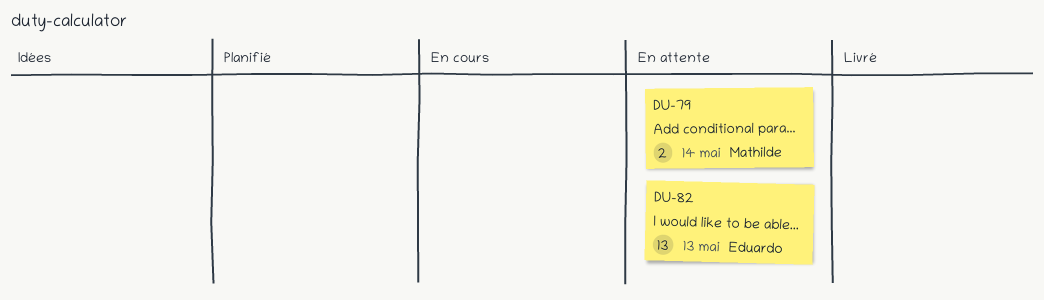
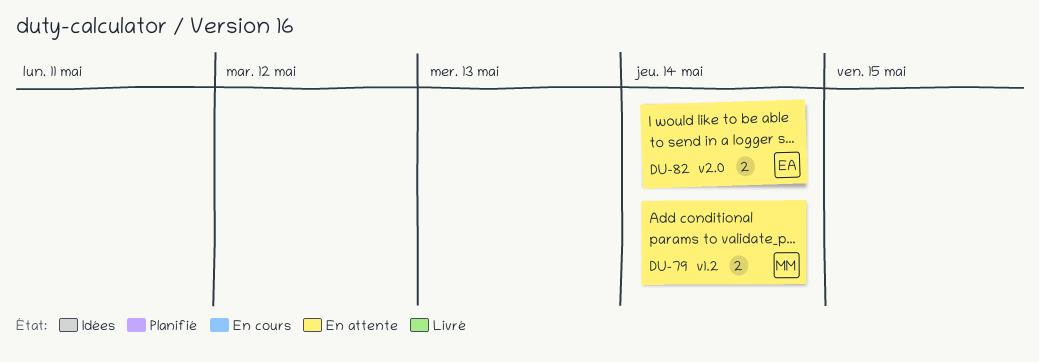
DU-82, estimate: 13 -> 2
DU-82, due: May 13 -> May 14

